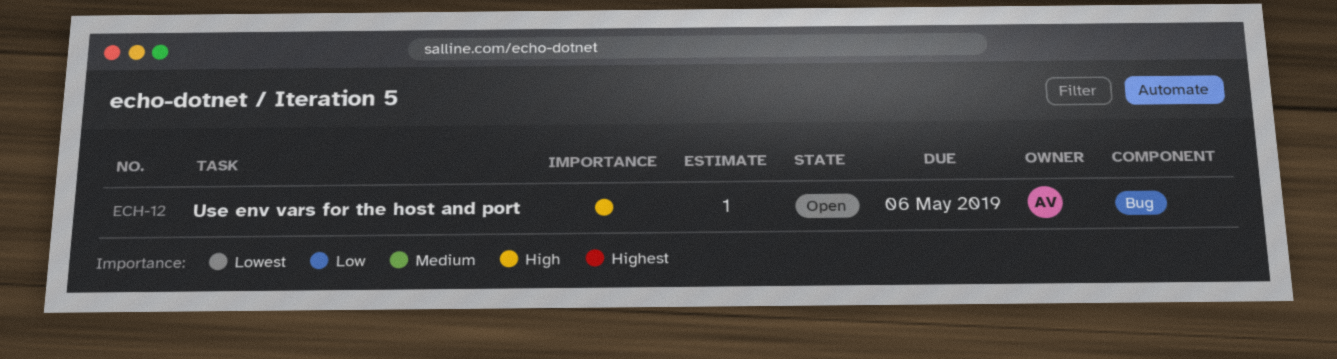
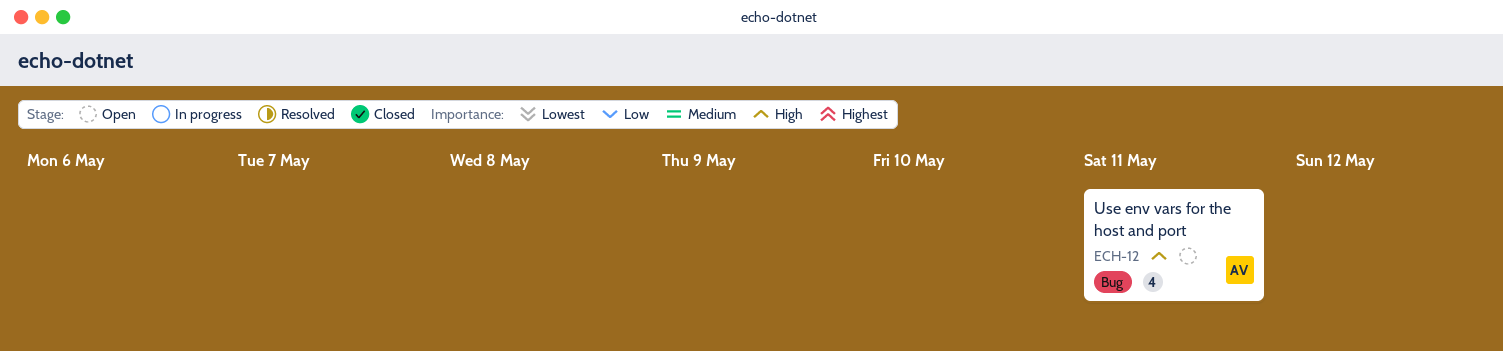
ECH-12, estimate: 1 -> 4
ECH-12, due: May 6 -> May 11

